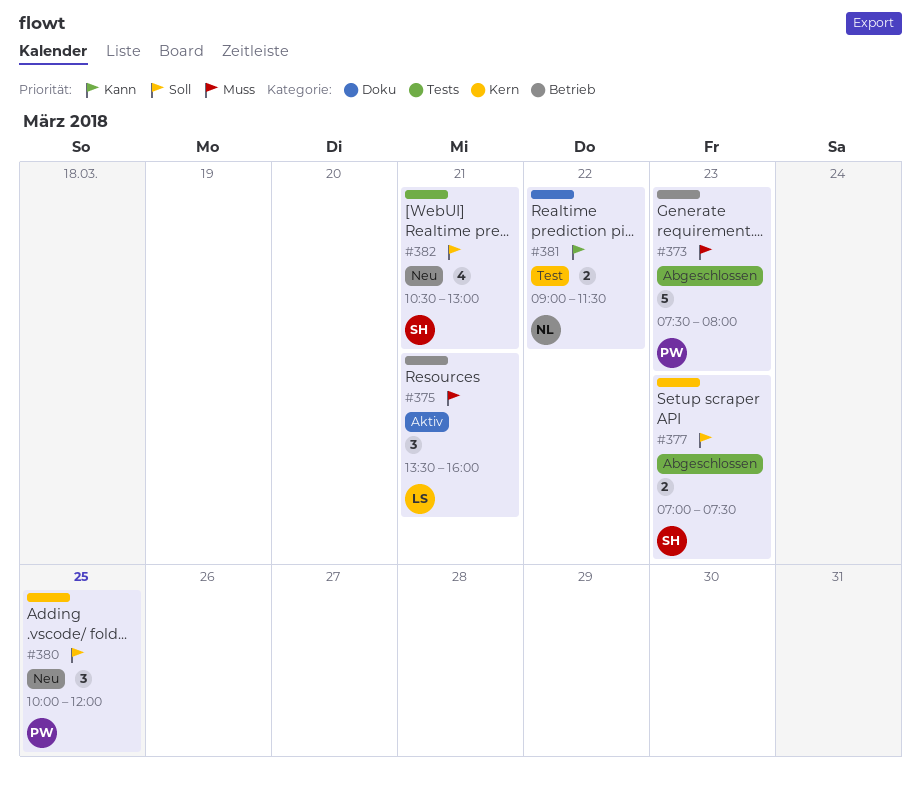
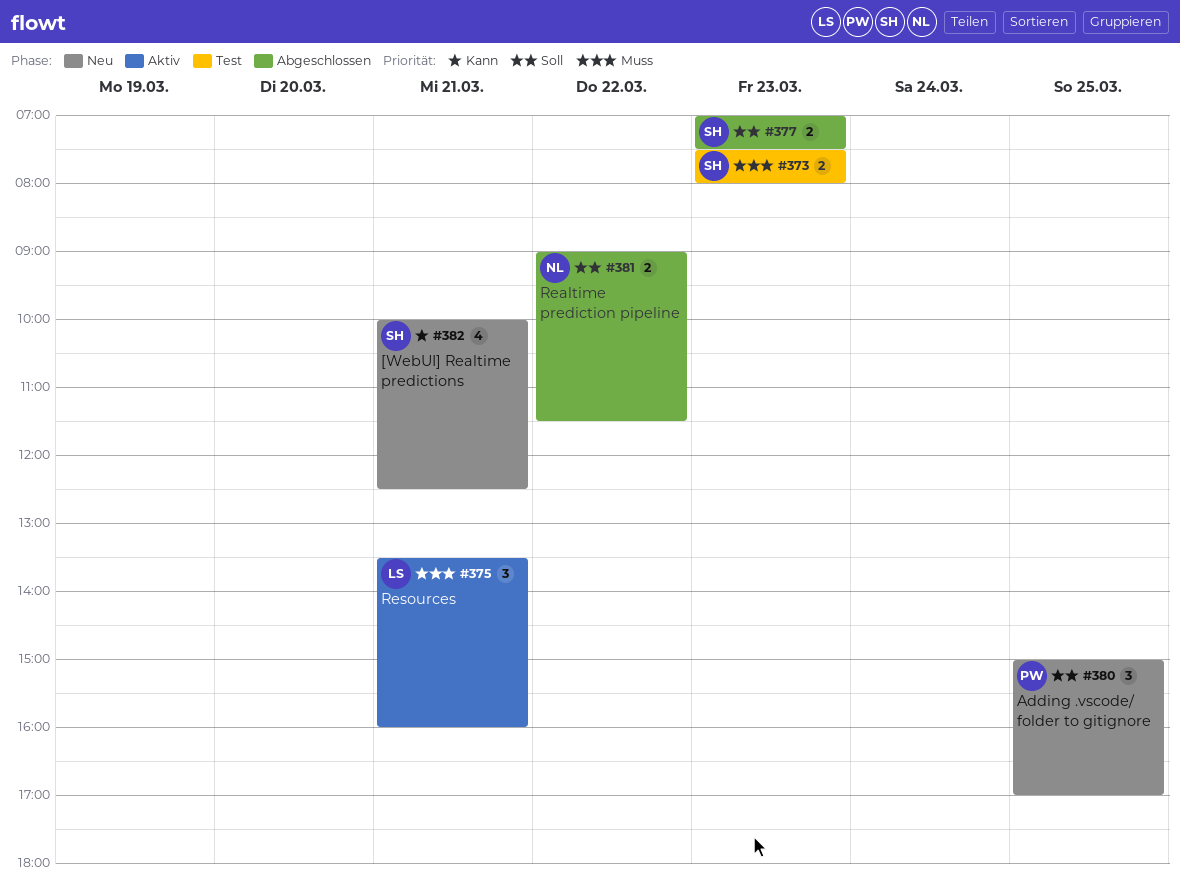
#373, status: Abgeschlossen -> Test
#373, owner: PW -> SH
#373, estimate: 5 -> 2
#380, begins: 10:00 -> 15:00
#380, ends: 12:00 -> 17:00
#381, status: Test -> Abgeschlossen
#381, priority: Kann -> Soll
#382, priority: Soll -> Kann
#382, begins: 10:30 -> 10:00
#382, ends: 13:00 -> 12:30

